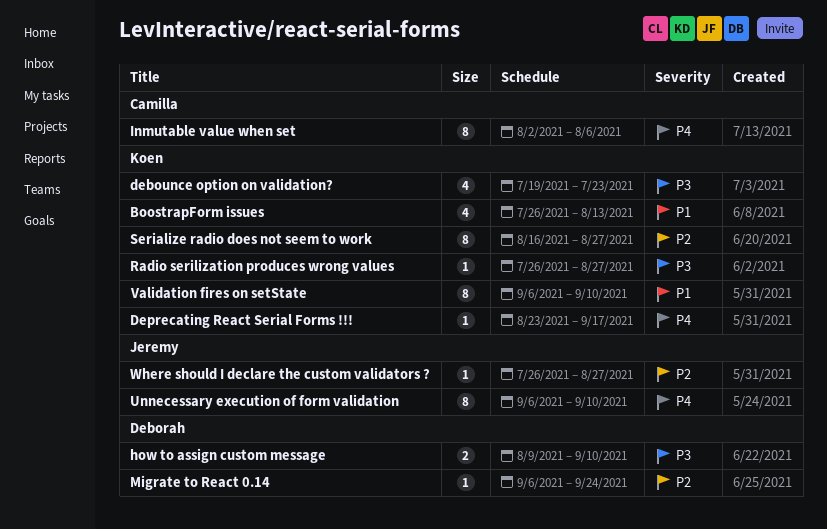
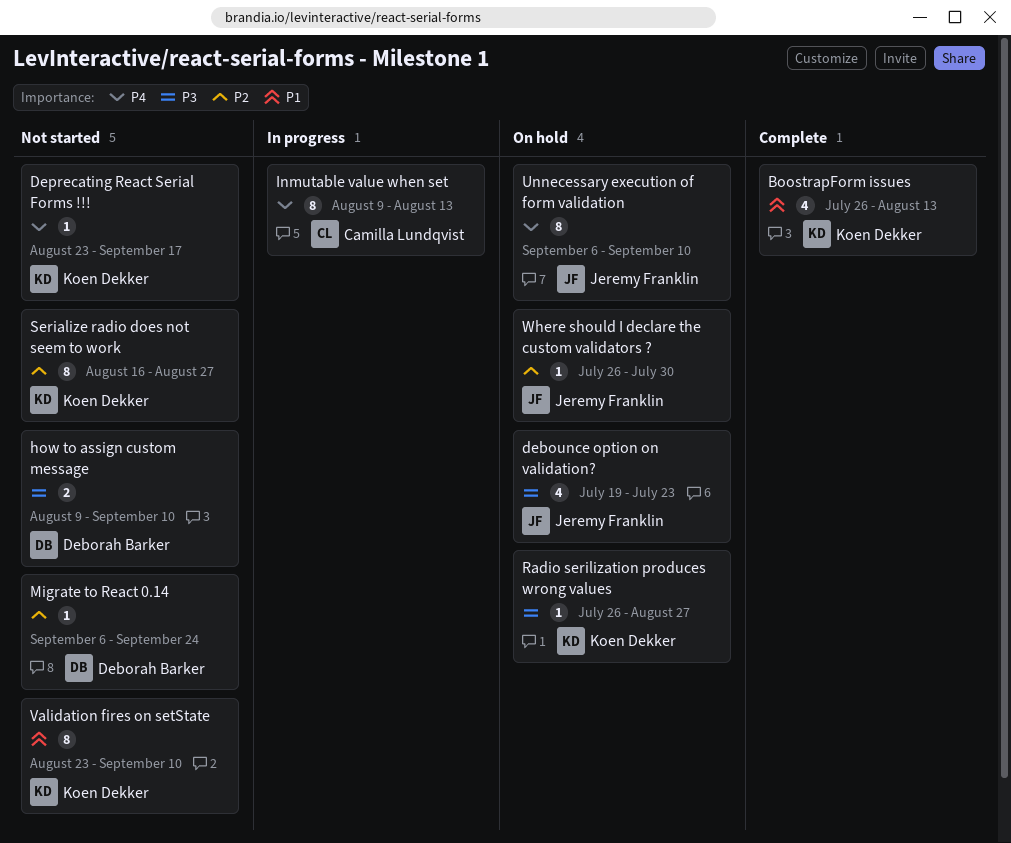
debounce option on validation?, owner: Koen Dekker -> Jeremy Franklin
Inmutable value when set, start: Aug 2 -> Aug 9
Inmutable value when set, due: Aug 6 -> Aug 13
Validation fires on setState, start: Sep 6 -> Aug 23
Where should I declare the custom validators ?, due: Aug 27 -> Jul 30

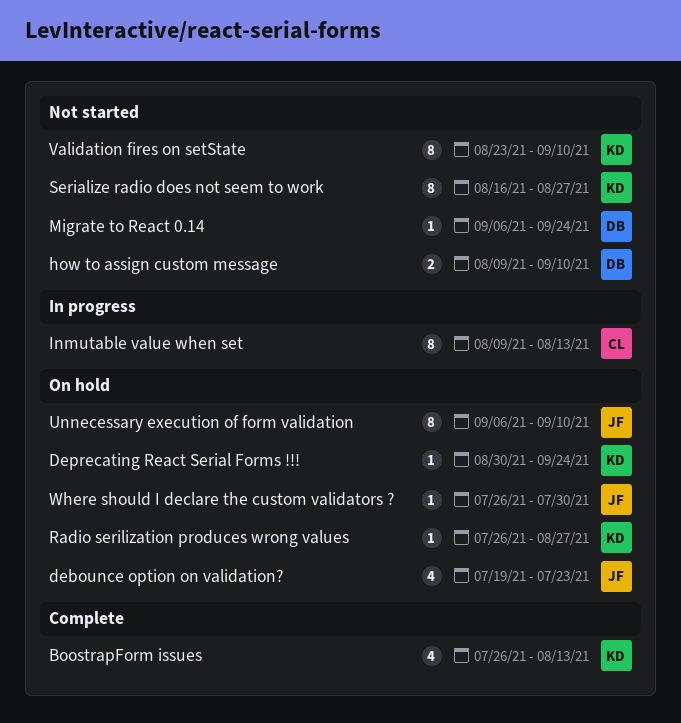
Deprecating React Serial Forms !!!, status: Not started -> On hold
Deprecating React Serial Forms !!!, start: Aug 23 -> Aug 30
Deprecating React Serial Forms !!!, due: Sep 17 -> Sep 24

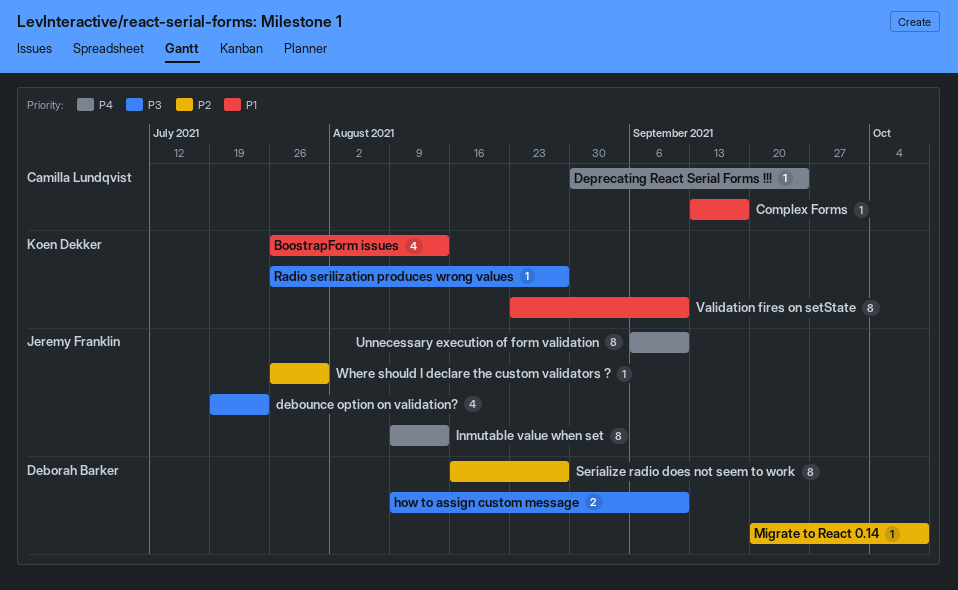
Complex Forms: none -> present
Deprecating React Serial Forms !!!, owner: Koen Dekker -> Camilla Lundqvist
Inmutable value when set, owner: Camilla Lundqvist -> Jeremy Franklin
Migrate to React 0.14, start: Sep 6 -> Sep 20
Migrate to React 0.14, due: Sep 24 -> Oct 8
Serialize radio does not seem to work, owner: Koen Dekker -> Deborah Barker

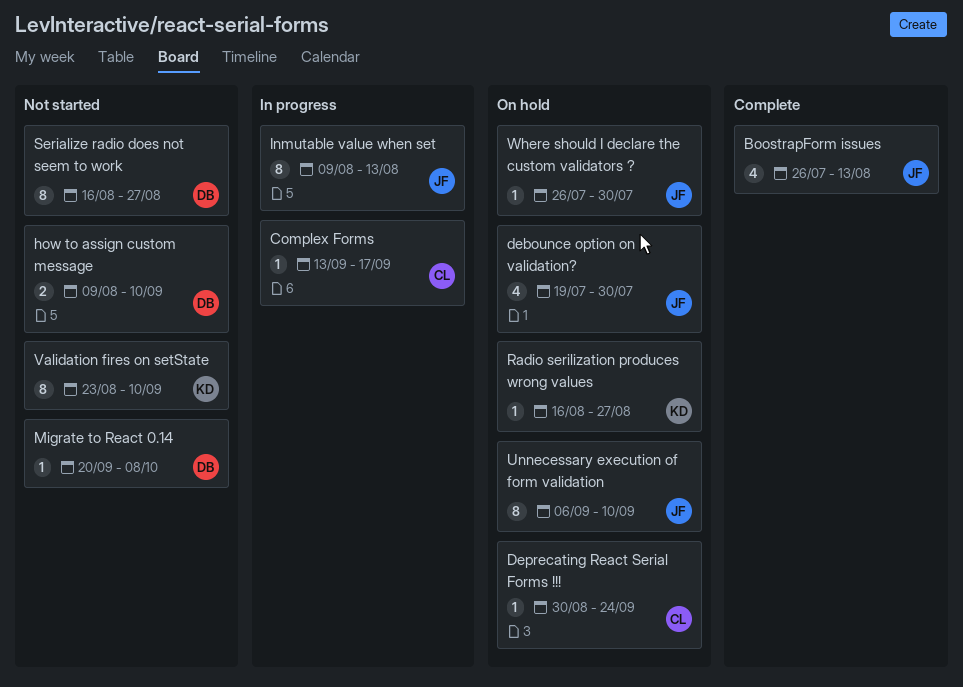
BoostrapForm issues, owner: Koen Dekker -> Jeremy Franklin
debounce option on validation?, due: Jul 23 -> Jul 30
Radio serilization produces wrong values, start: Jul 26 -> Aug 16

